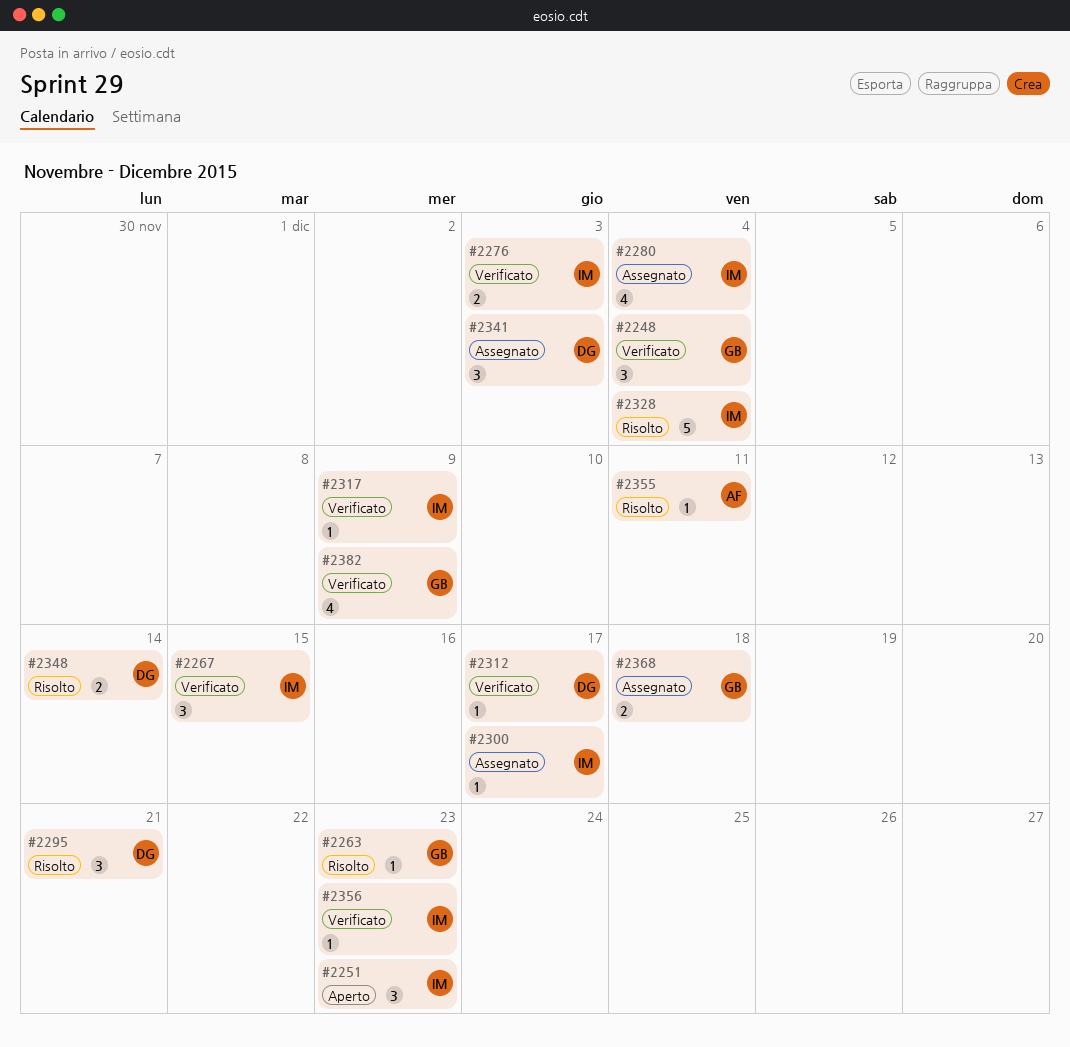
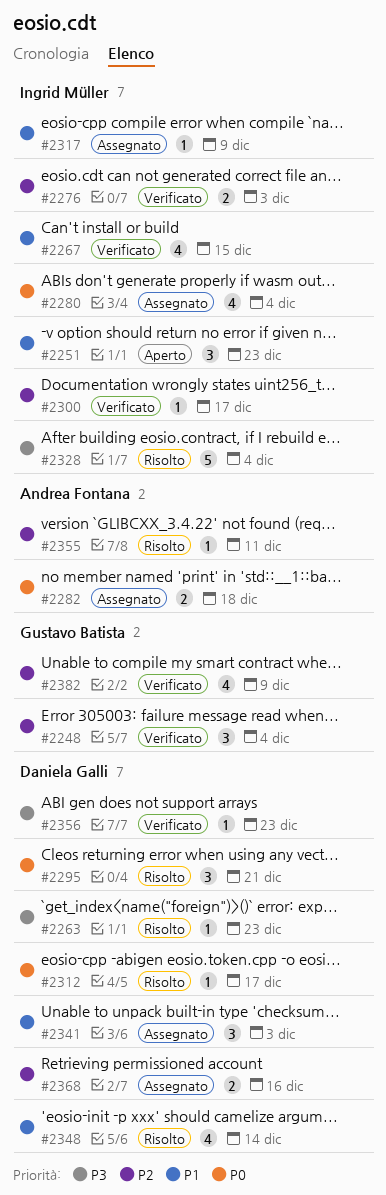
#2263, owner: Gustavo Batista -> Daniela Galli
#2267, estimate: 3 -> 4
#2282: none -> present
#2300, status: Assegnato -> Verificato
#2312, status: Verificato -> Risolto
#2317, status: Verificato -> Assegnato
#2348, estimate: 2 -> 4
#2356, owner: Ingrid Müller -> Daniela Galli
#2368, owner: Gustavo Batista -> Daniela Galli
#2368, due: Dec 18 -> Dec 16

